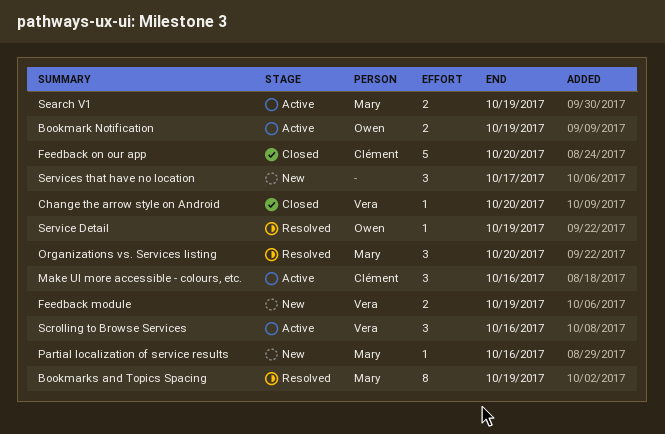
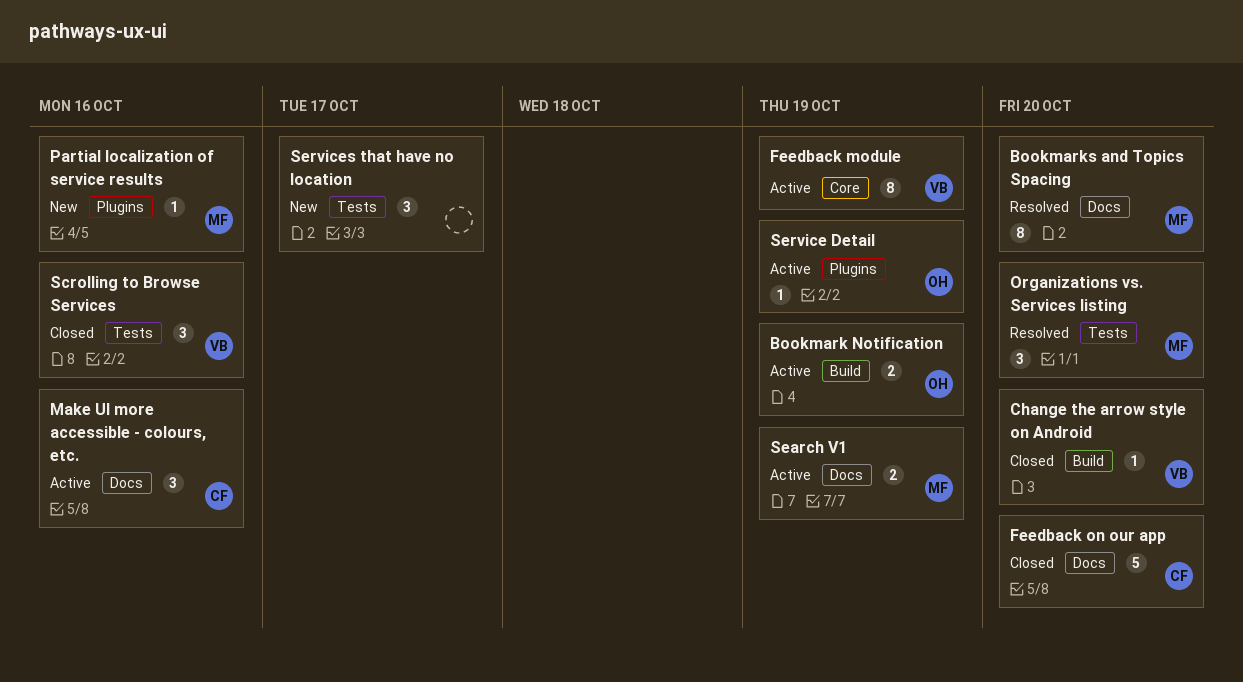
Bookmarks and Topics Spacing, due: Oct 19 -> Oct 20
Feedback module, status: New -> Active
Feedback module, estimate: 2 -> 8
Scrolling to Browse Services, status: Active -> Closed
Service Detail, status: Resolved -> Active

